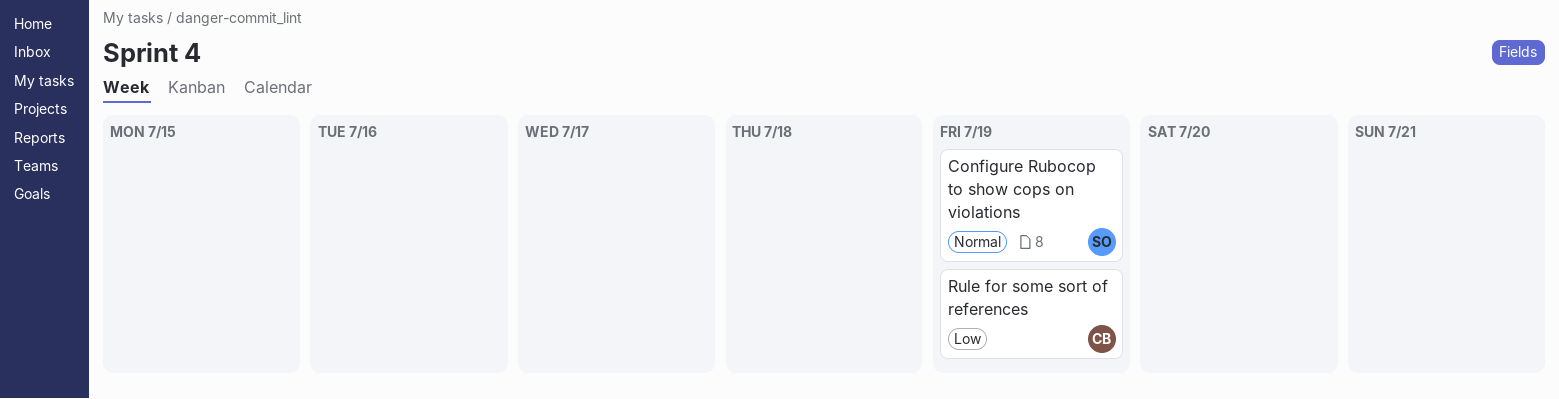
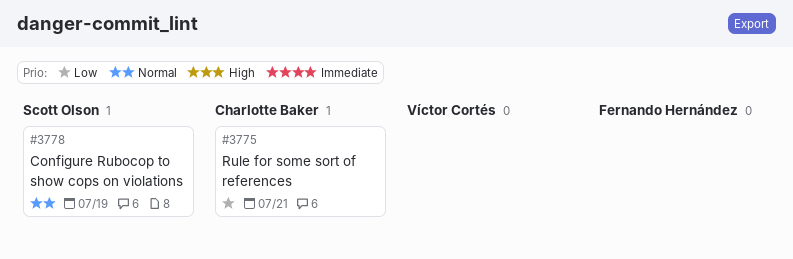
Rule for some sort of references, due: Jul 19 -> Jul 21

